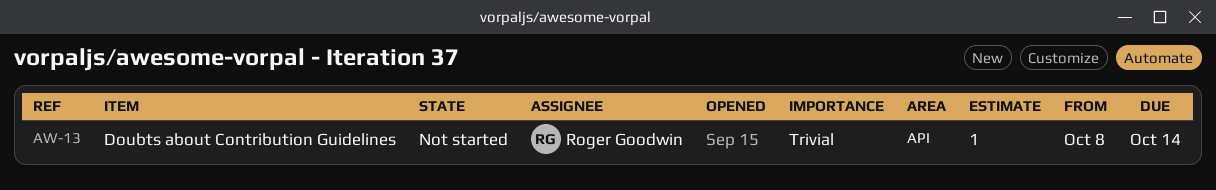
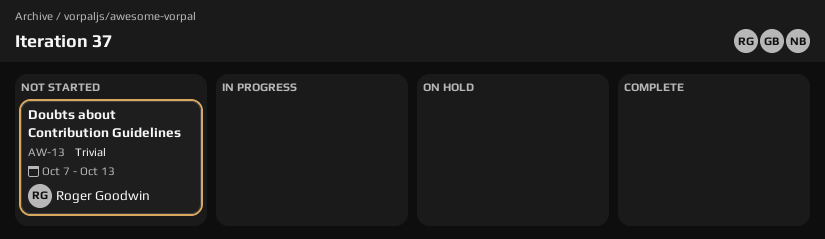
AW-13, start: Oct 8 -> Oct 7
AW-13, due: Oct 14 -> Oct 13

